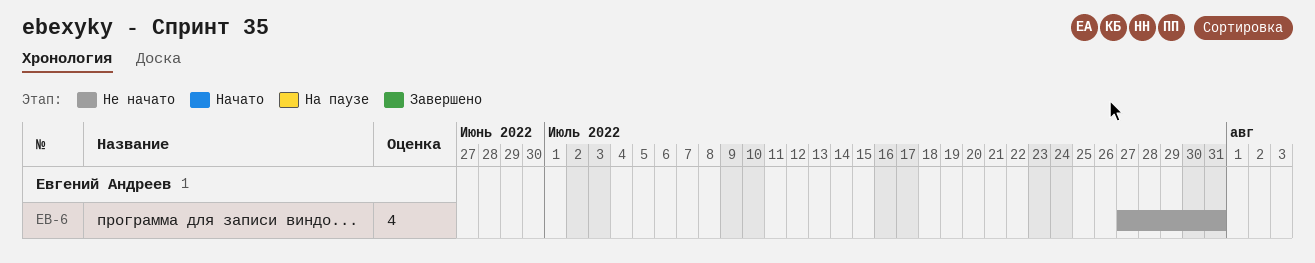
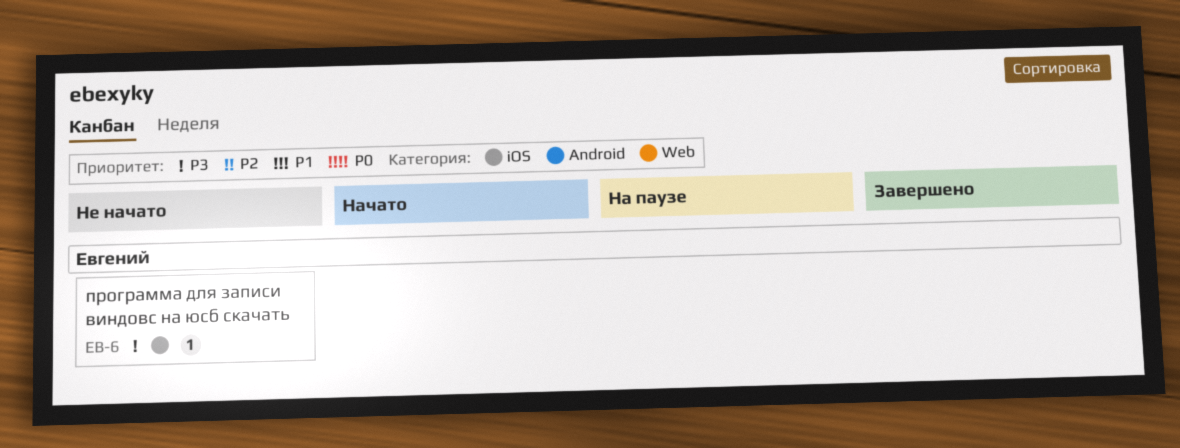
EB-6, estimate: 4 -> 1

